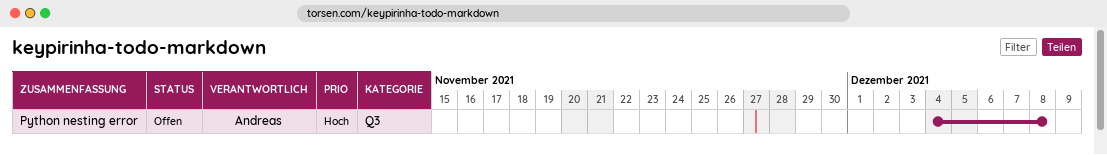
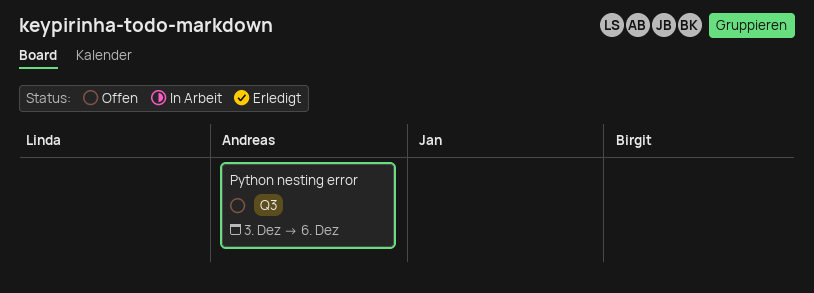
Python nesting error, start: Dec 4 -> Dec 3
Python nesting error, due: Dec 8 -> Dec 6

